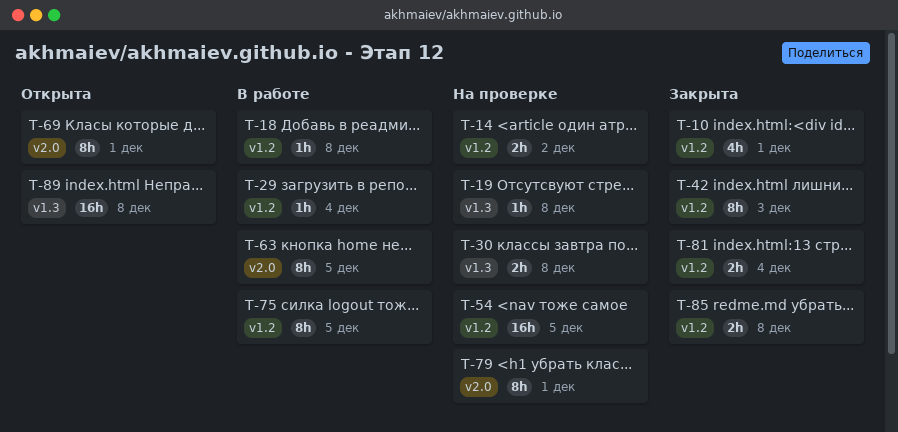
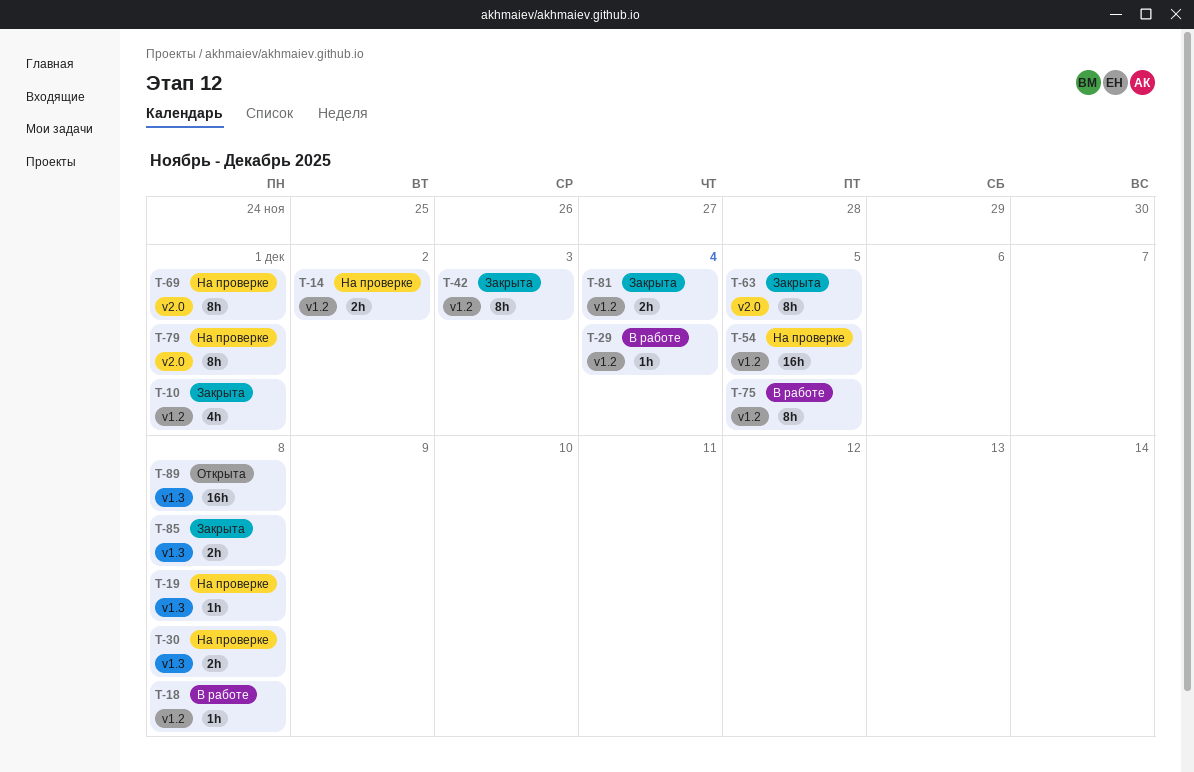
T-63, status: В работе -> Закрыта
T-69, status: Открыта -> На проверке
T-85, label: v1.2 -> v1.3

